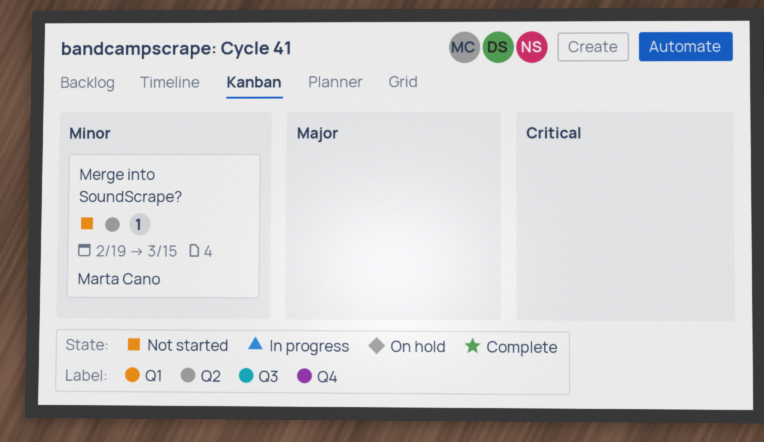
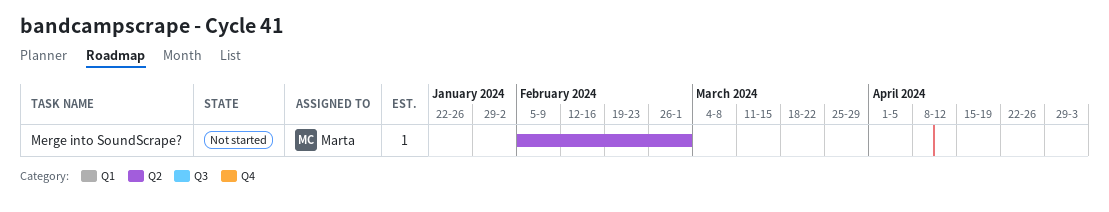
Merge into SoundScrape?, start: Feb 19 -> Feb 5
Merge into SoundScrape?, due: Mar 15 -> Mar 1

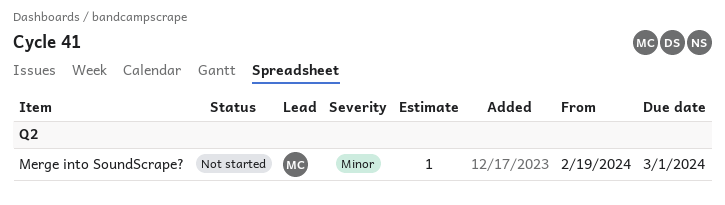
Merge into SoundScrape?, start: Feb 5 -> Feb 19

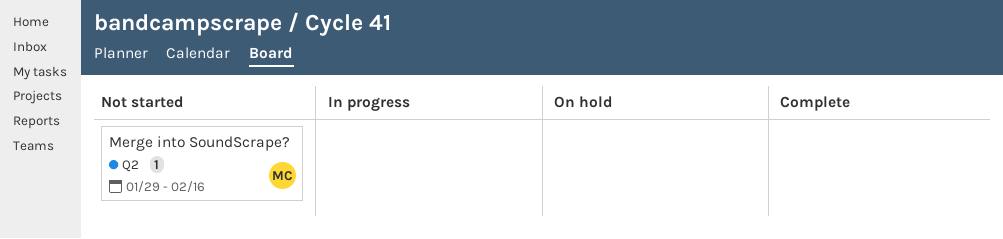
Merge into SoundScrape?, start: Feb 19 -> Jan 29
Merge into SoundScrape?, due: Mar 1 -> Feb 16

